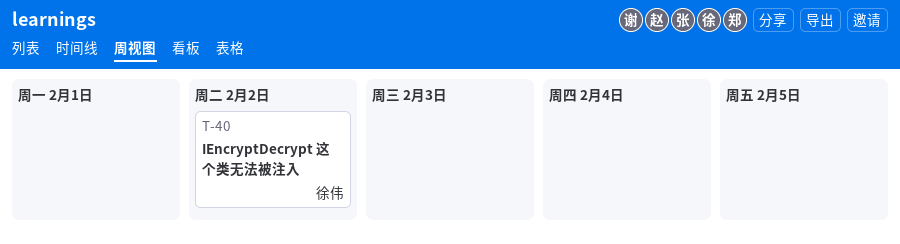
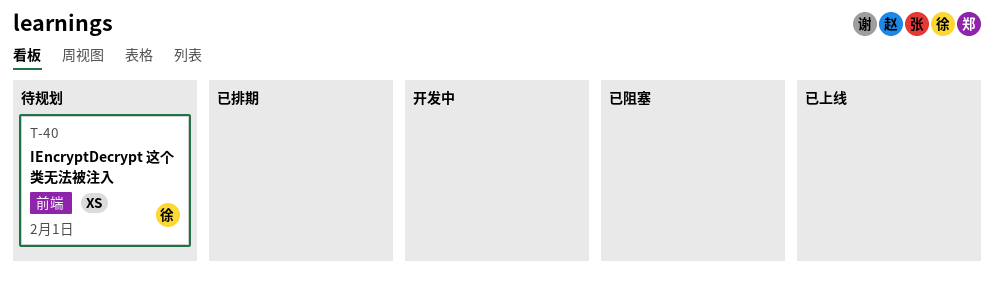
T-40, due: Feb 2 -> Feb 1

